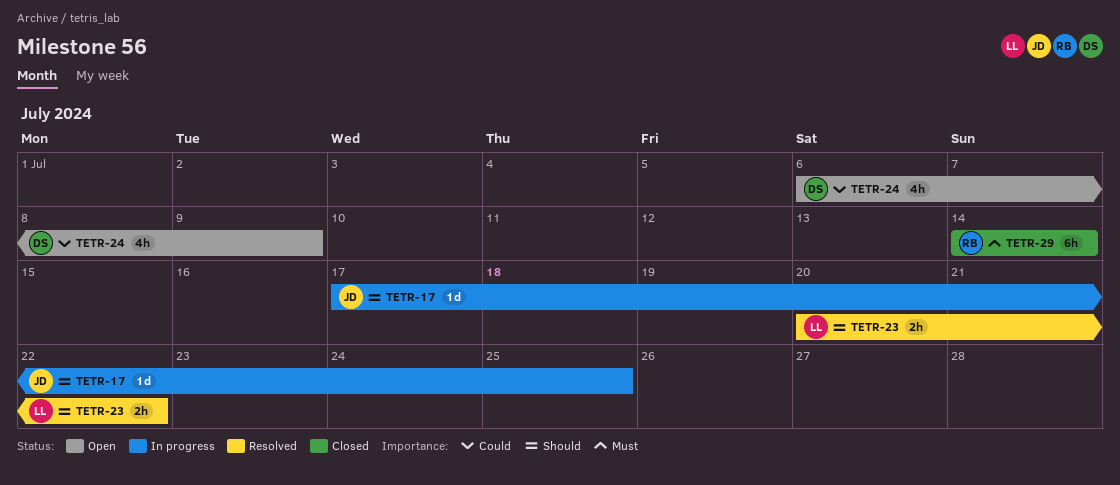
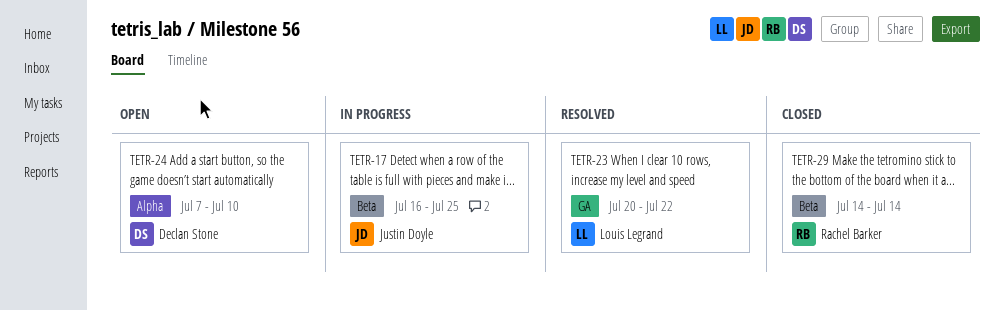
TETR-17, start: Jul 17 -> Jul 16
TETR-24, start: Jul 6 -> Jul 7
TETR-24, due: Jul 9 -> Jul 10

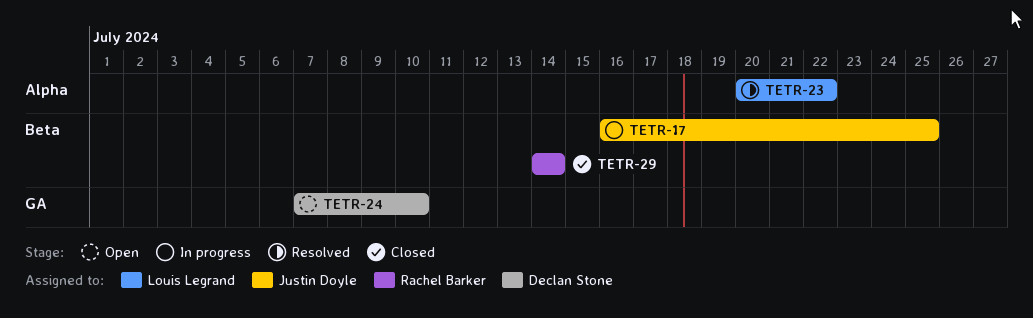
TETR-23, label: GA -> Alpha
TETR-24, label: Alpha -> GA

